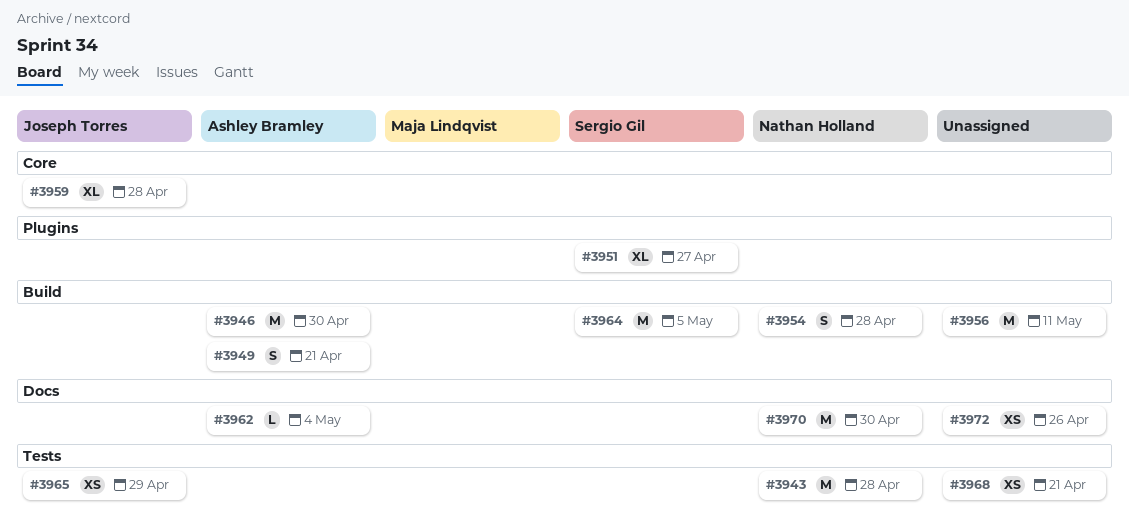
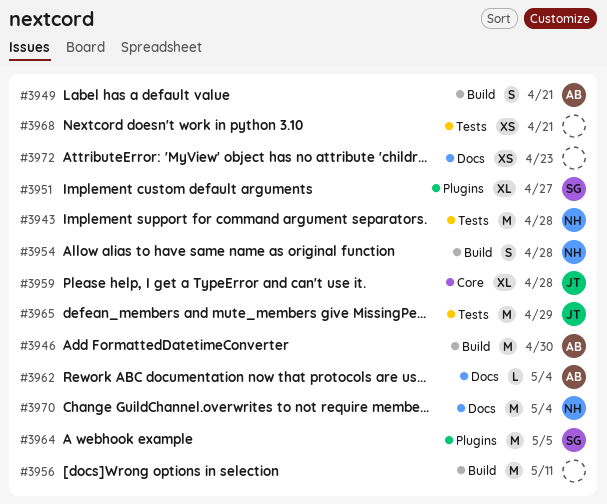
#3964, label: Build -> Plugins
#3965, estimate: XS -> M
#3970, due: Apr 30 -> May 4
#3972, due: Apr 26 -> Apr 23

